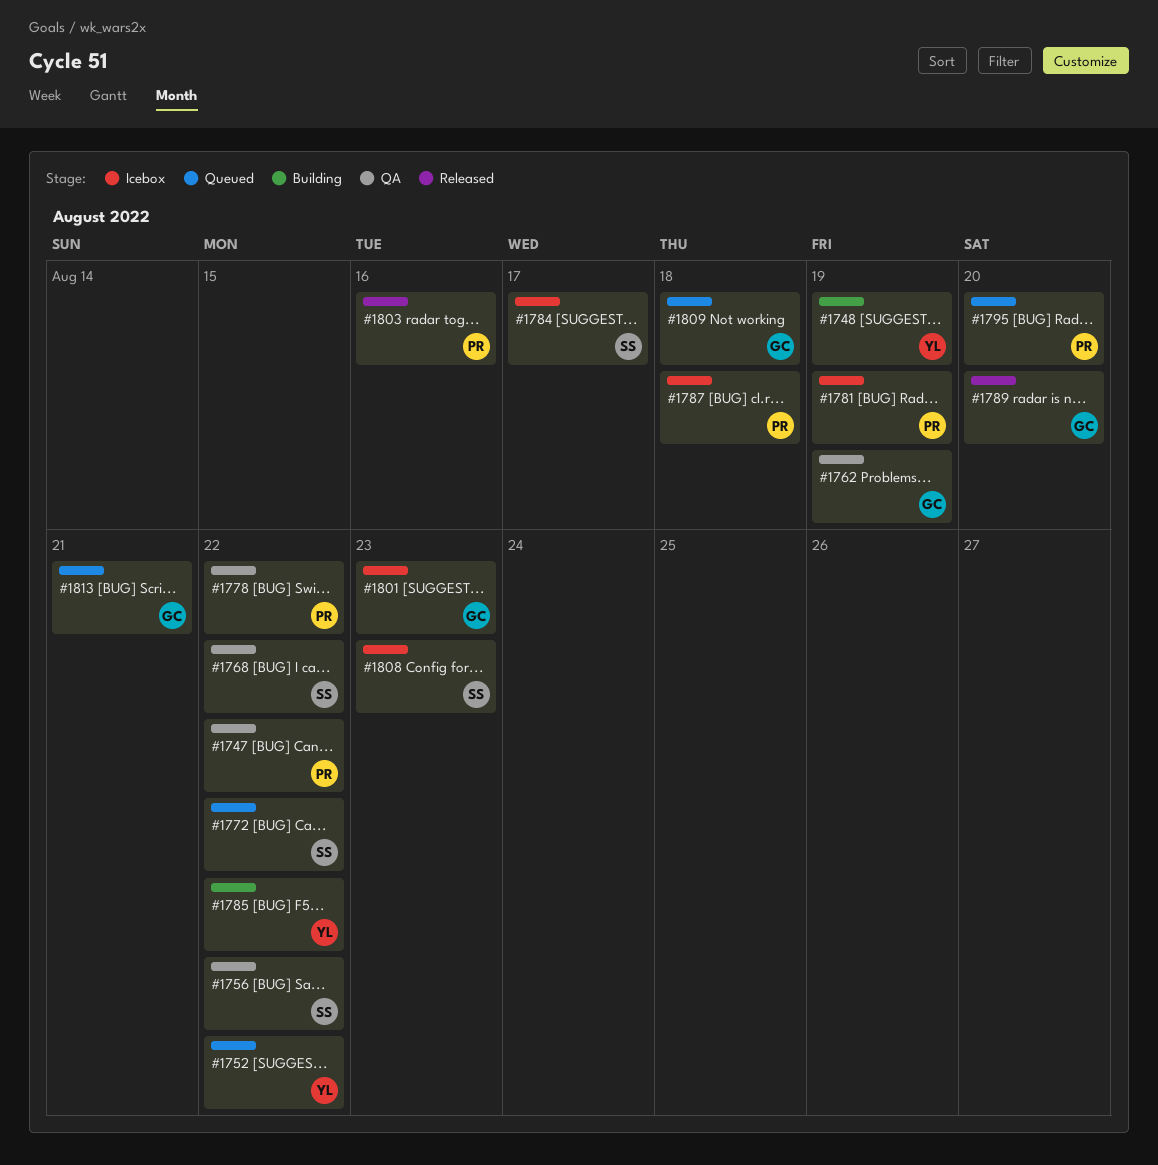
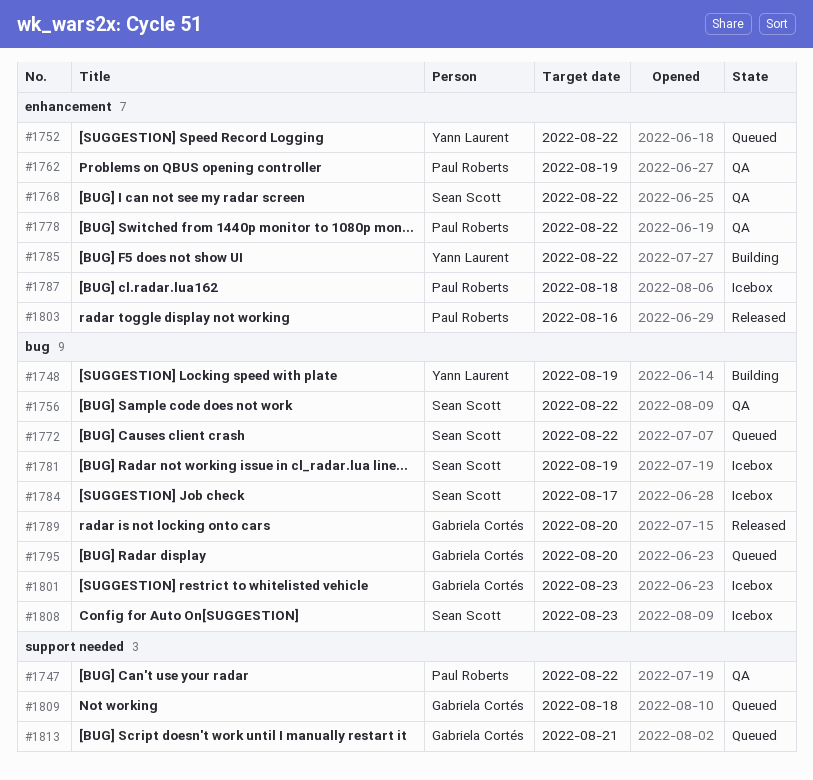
#1762, owner: Gabriela Cortés -> Paul Roberts
#1781, owner: Paul Roberts -> Sean Scott
#1795, owner: Paul Roberts -> Gabriela Cortés

